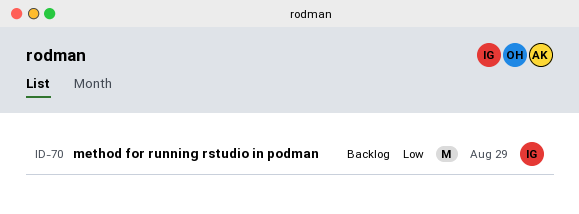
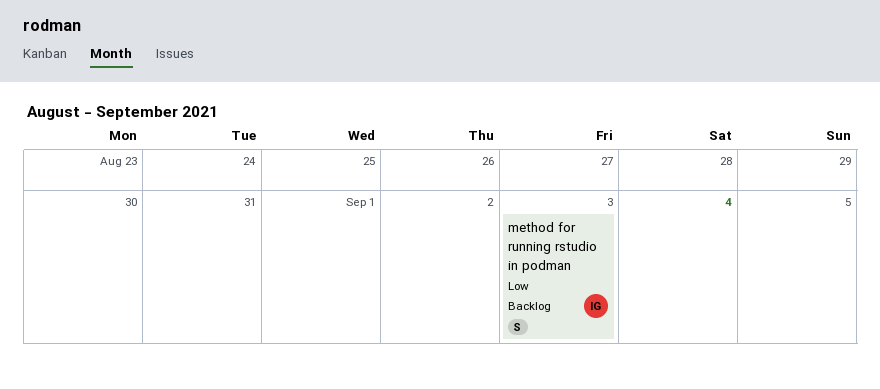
method for running rstudio in podman, estimate: M -> S
method for running rstudio in podman, due: Aug 29 -> Sep 3

